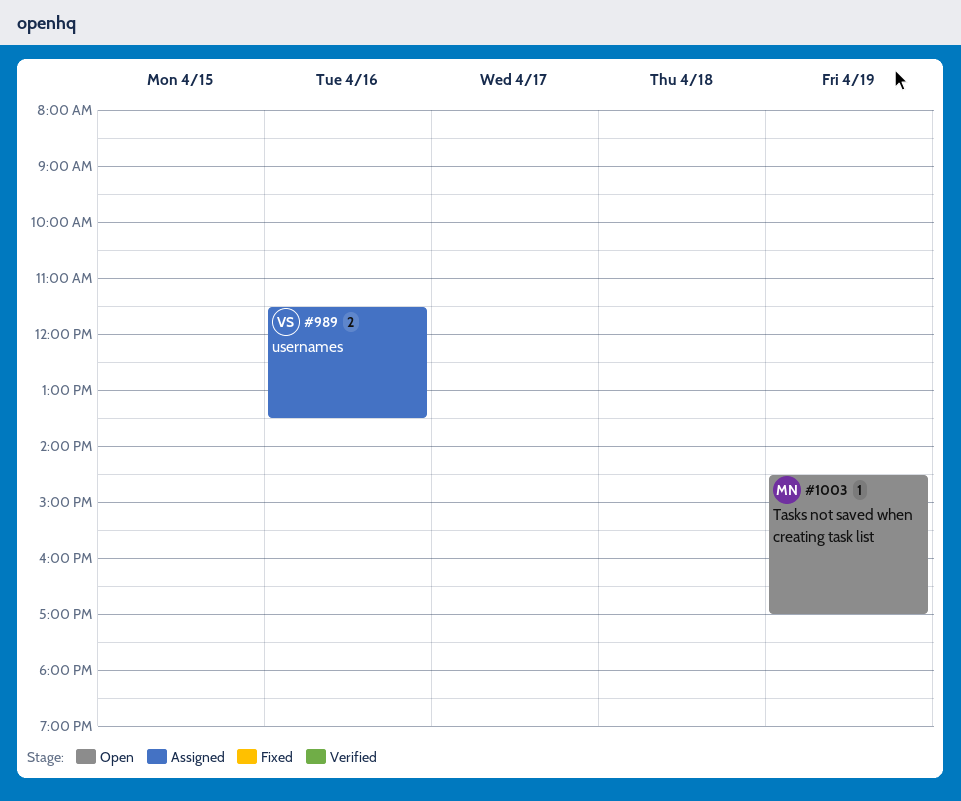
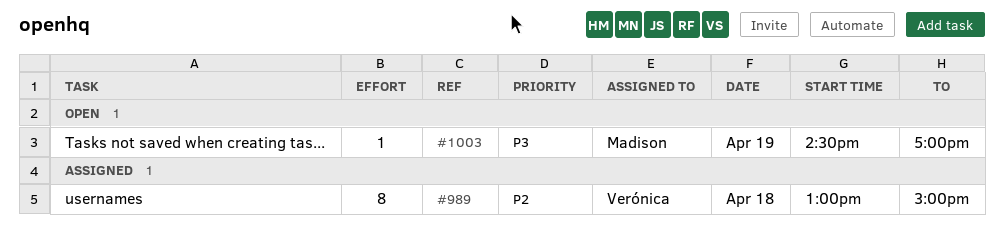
#989, estimate: 2 -> 8
#989, day: Apr 16 -> Apr 18
#989, begins: 11:30 -> 13:00
#989, ends: 13:30 -> 15:00

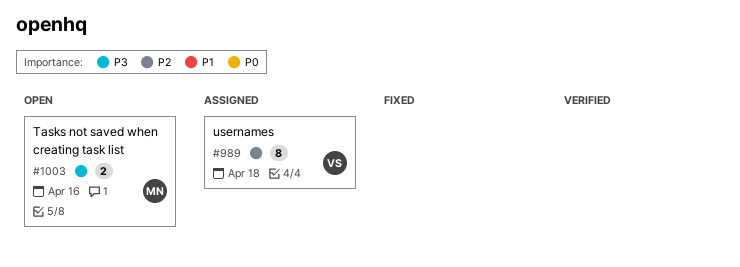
#1003, estimate: 1 -> 2
#1003, day: Apr 19 -> Apr 16

